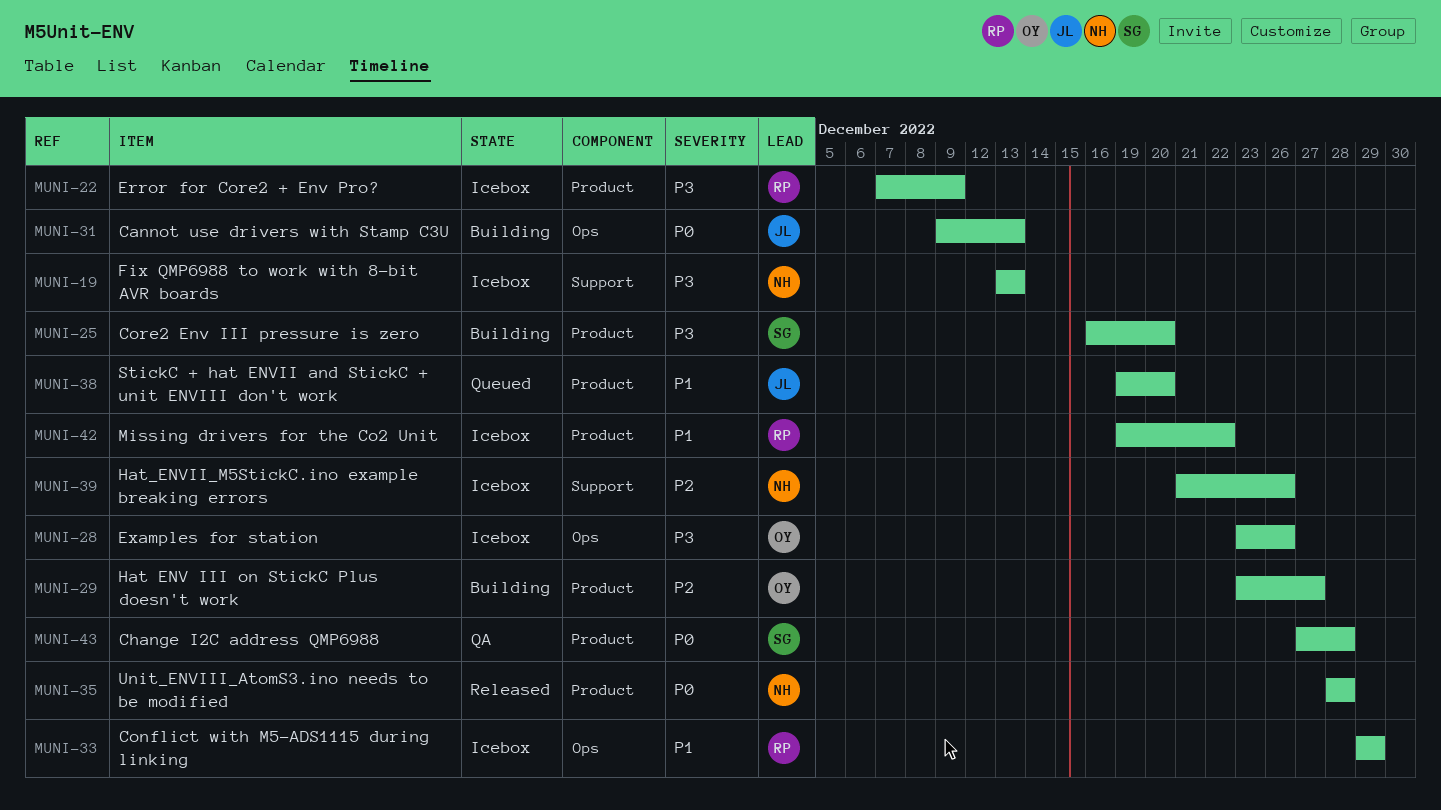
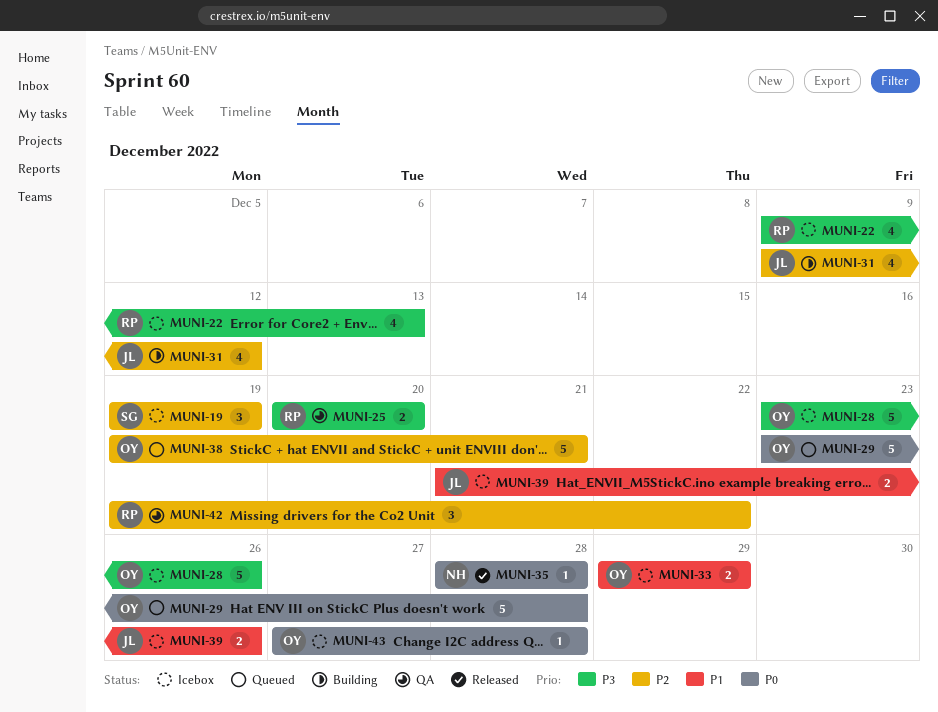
MUNI-19, owner: NH -> SG
MUNI-19, priority: P3 -> P2
MUNI-19, start: Dec 13 -> Dec 19
MUNI-19, due: Dec 13 -> Dec 19
MUNI-22, start: Dec 7 -> Dec 9
MUNI-22, due: Dec 9 -> Dec 13
MUNI-25, status: Building -> QA
MUNI-25, owner: SG -> RP
MUNI-25, start: Dec 16 -> Dec 20
MUNI-29, status: Building -> Queued
MUNI-29, priority: P2 -> P0
MUNI-29, due: Dec 27 -> Dec 28
MUNI-31, priority: P0 -> P2
MUNI-31, due: Dec 13 -> Dec 12
MUNI-33, owner: RP -> OY
MUNI-38, owner: JL -> OY
MUNI-38, priority: P1 -> P2
MUNI-38, due: Dec 20 -> Dec 21
MUNI-39, owner: NH -> JL
MUNI-39, priority: P2 -> P1
MUNI-42, status: Icebox -> QA
MUNI-42, priority: P1 -> P2
MUNI-43, status: QA -> Icebox
MUNI-43, owner: SG -> OY

